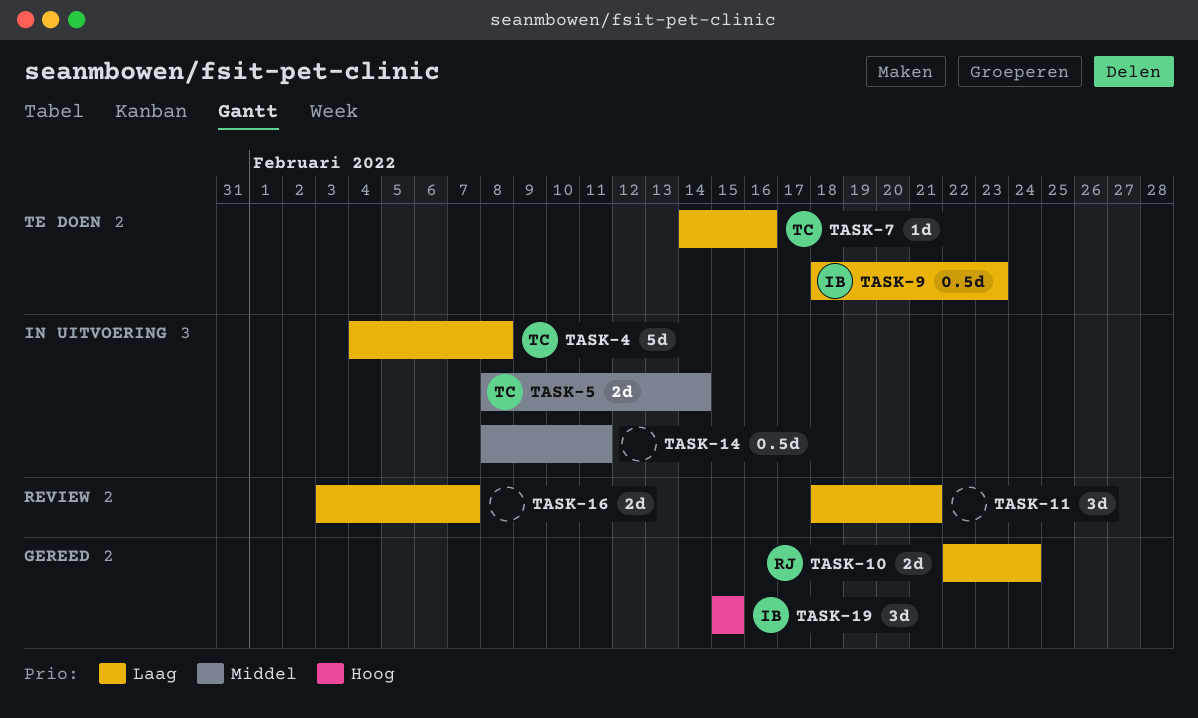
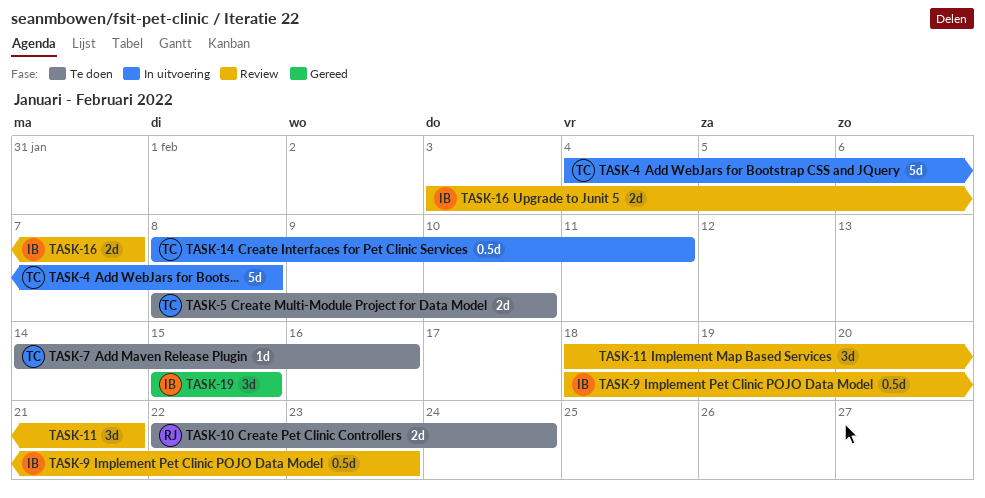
TASK-5, status: In uitvoering -> Te doen
TASK-5, due: Feb 14 -> Feb 10
TASK-9, status: Te doen -> Review
TASK-10, status: Gereed -> Te doen
TASK-14, owner: none -> TC
TASK-16, owner: none -> IB

